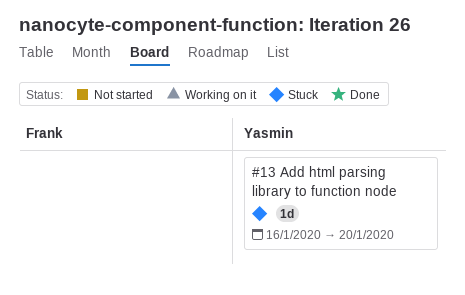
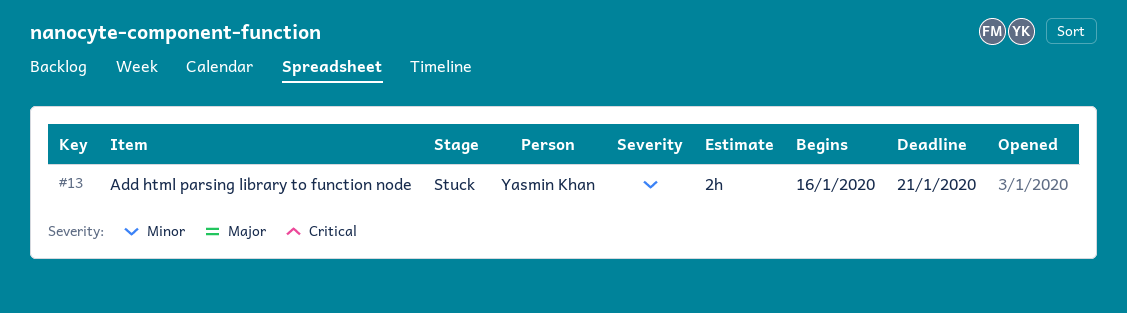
#13, estimate: 1d -> 2h
#13, due: Jan 20 -> Jan 21

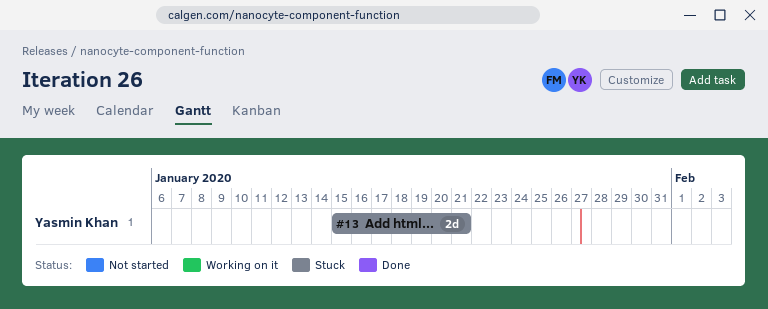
#13, estimate: 2h -> 2d
#13, start: Jan 16 -> Jan 15

